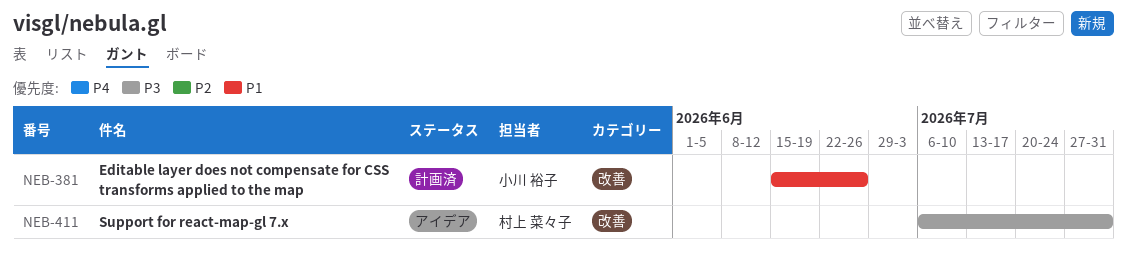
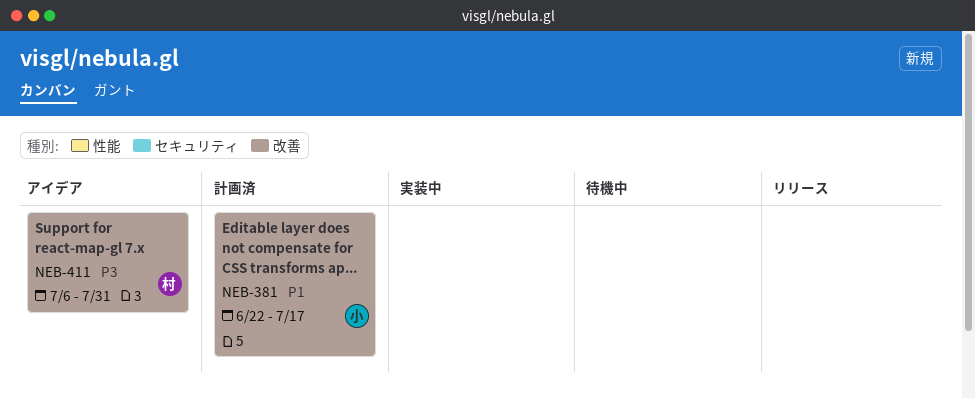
NEB-381, start: Jun 15 -> Jun 22
NEB-381, due: Jun 26 -> Jul 17

